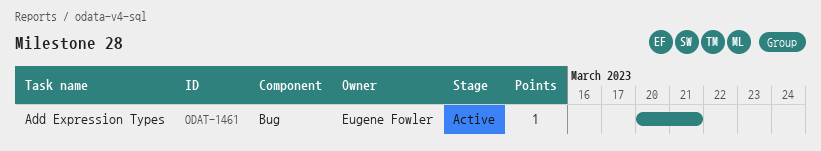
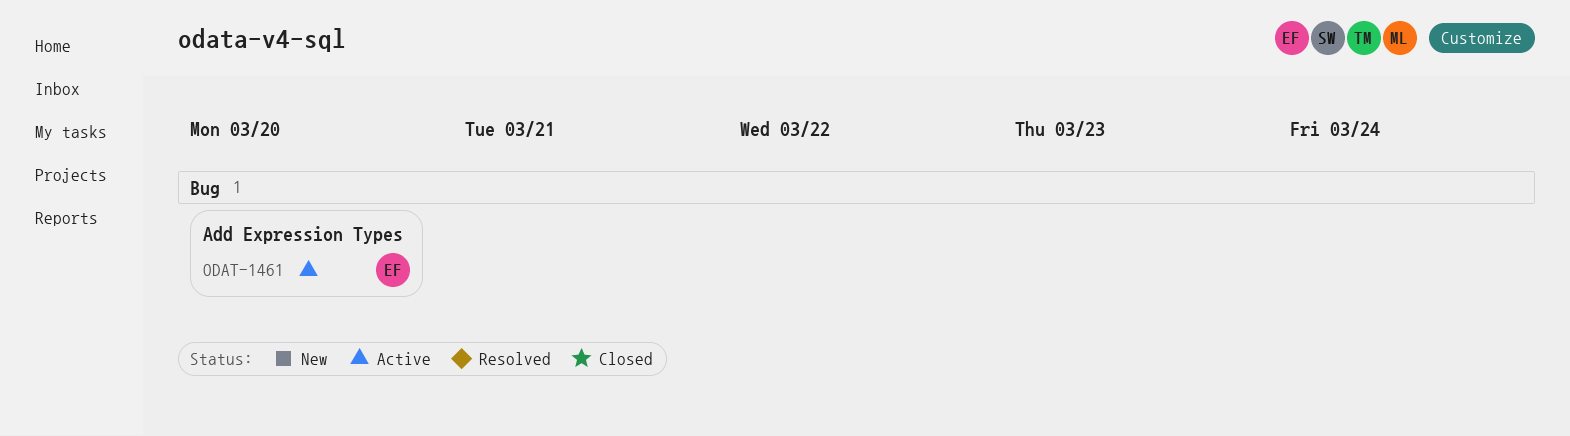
ODAT-1461, due: Mar 21 -> Mar 20

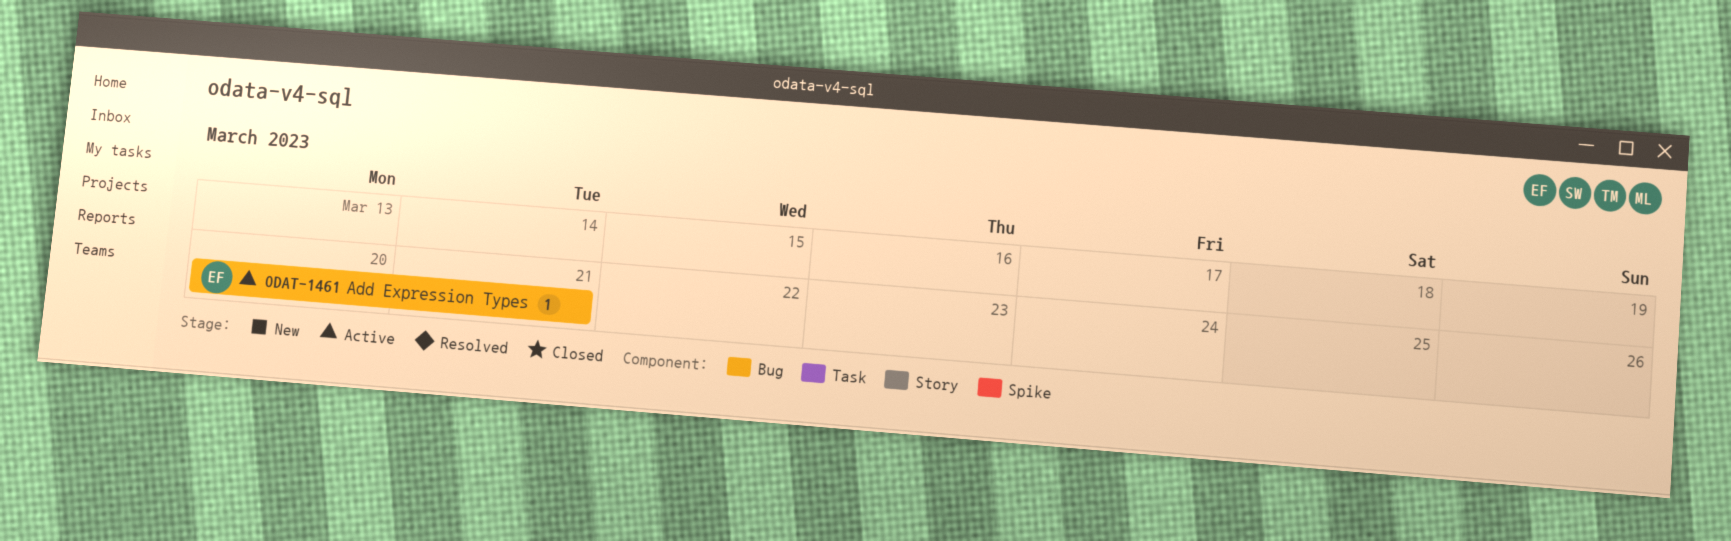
ODAT-1461, due: Mar 20 -> Mar 21

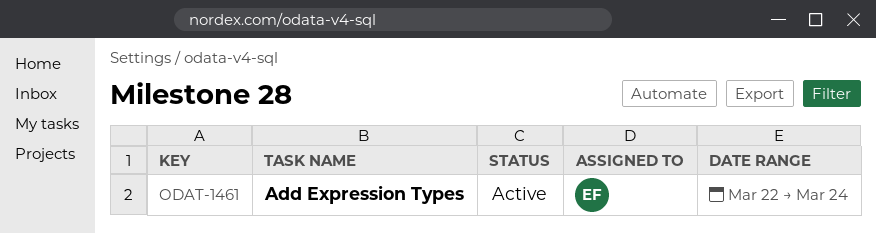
ODAT-1461, start: Mar 20 -> Mar 22
ODAT-1461, due: Mar 21 -> Mar 24

